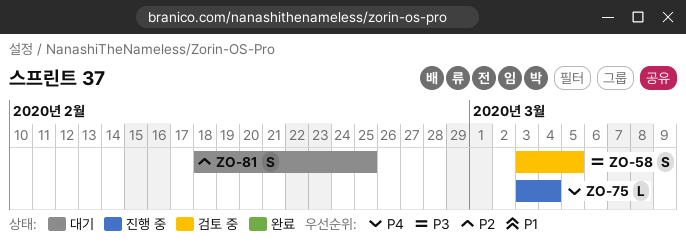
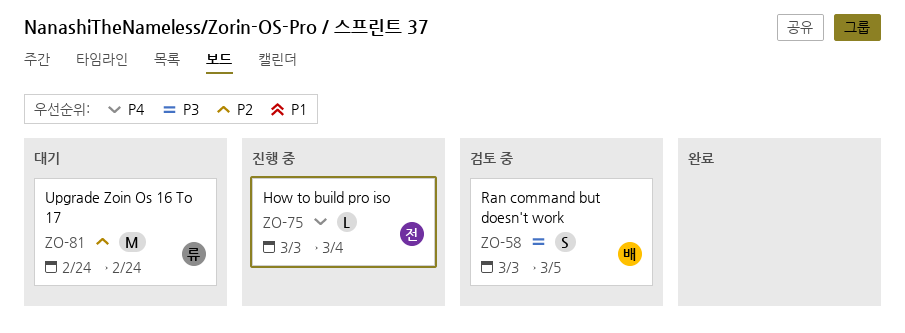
ZO-81, estimate: S -> M
ZO-81, start: Feb 18 -> Feb 24
ZO-81, due: Feb 25 -> Feb 24

